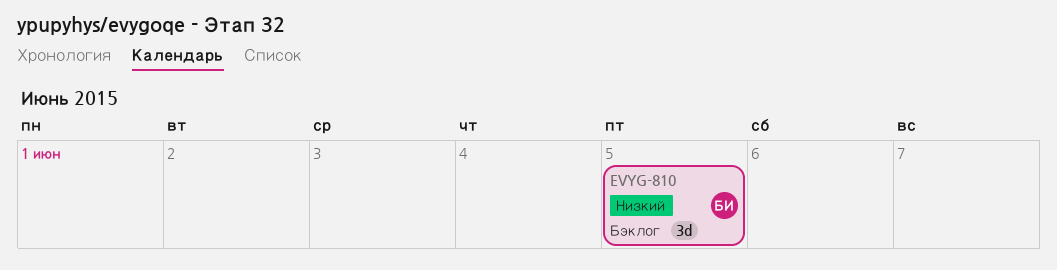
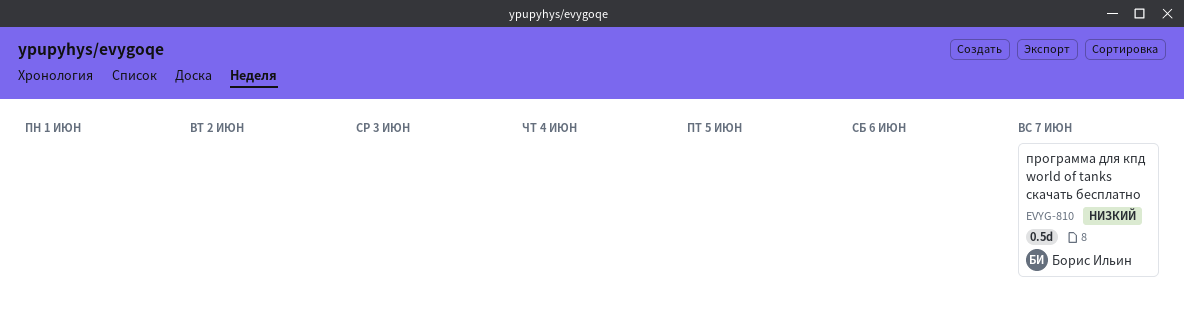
EVYG-810, estimate: 3d -> 0.5d
EVYG-810, due: Jun 5 -> Jun 7

